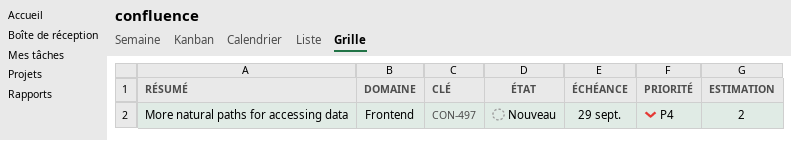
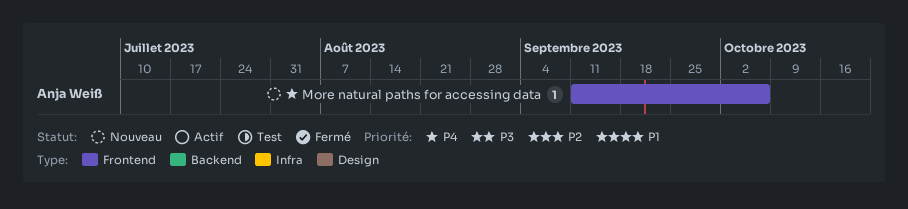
More natural paths for accessing data, estimate: 2 -> 1
More natural paths for accessing data, due: Sep 29 -> Oct 6

